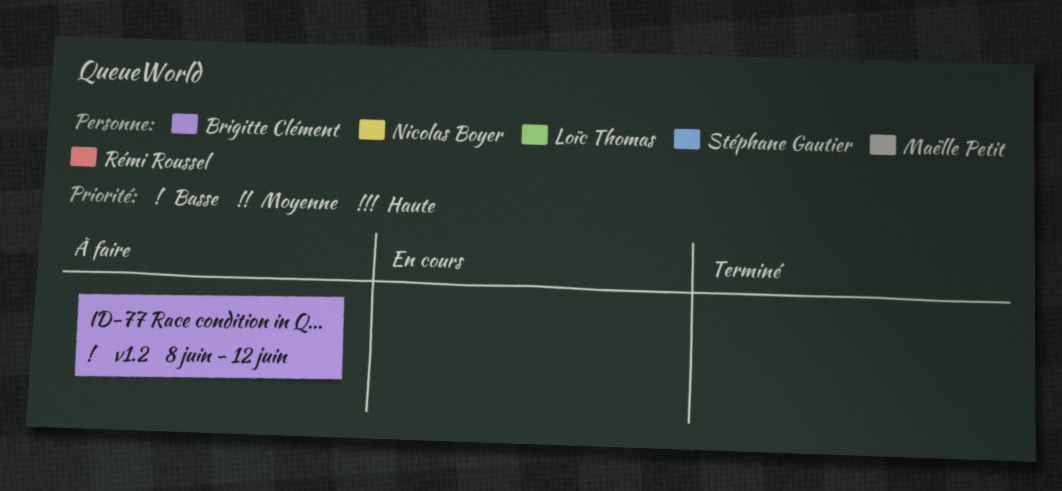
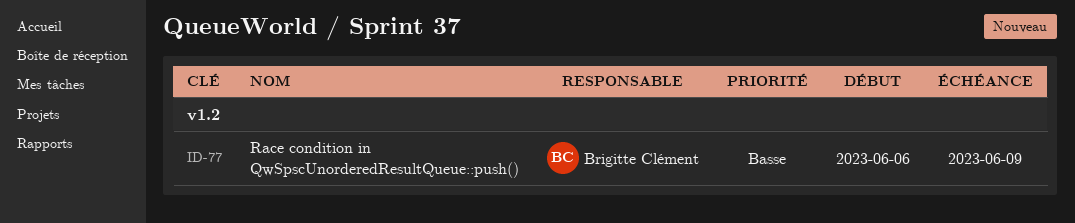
ID-77, start: Jun 8 -> Jun 6
ID-77, due: Jun 12 -> Jun 9

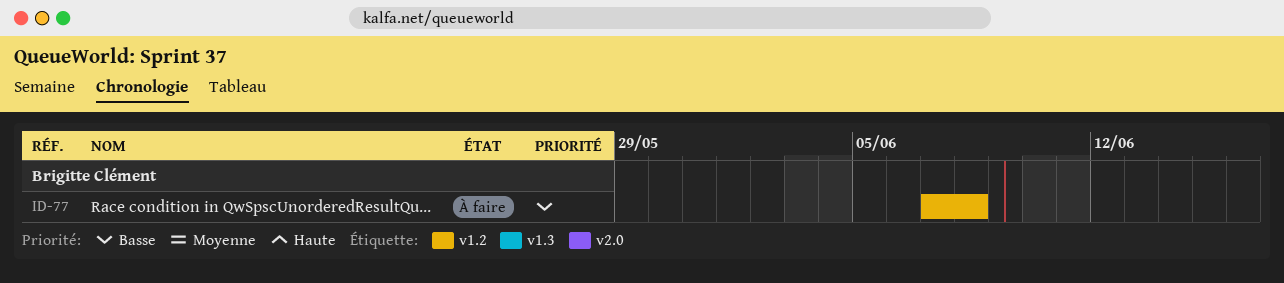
ID-77, start: Jun 6 -> Jun 7
ID-77, due: Jun 9 -> Jun 8

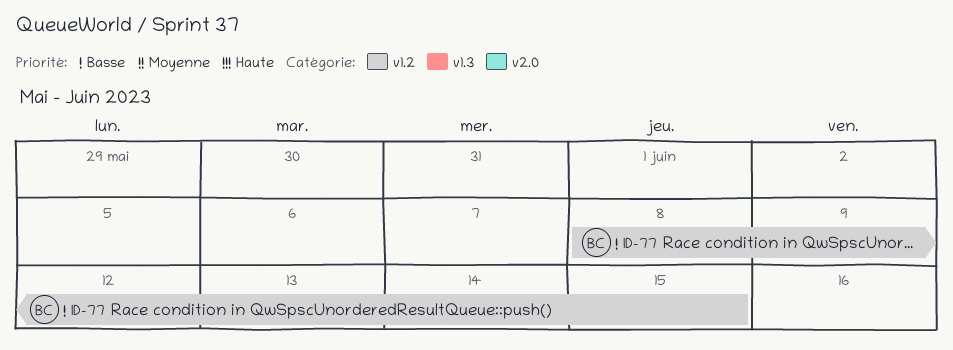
ID-77, start: Jun 7 -> Jun 8
ID-77, due: Jun 8 -> Jun 15

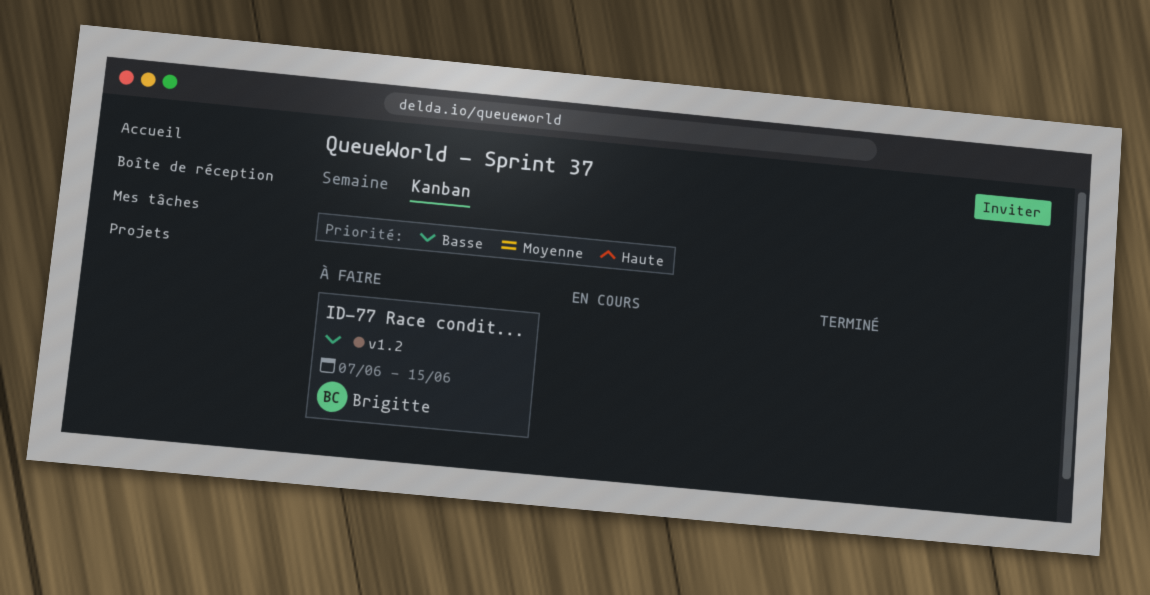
ID-77, start: Jun 8 -> Jun 7

